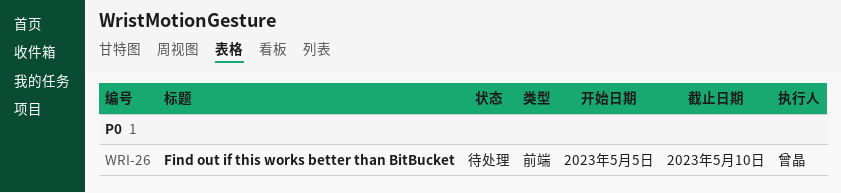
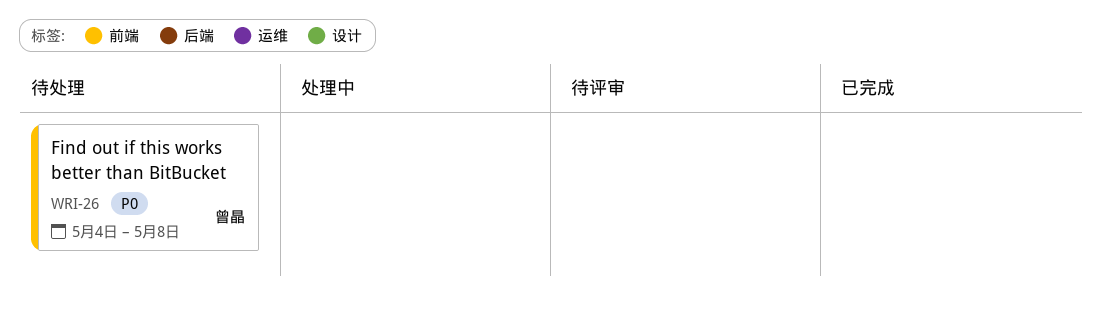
WRI-26, start: May 5 -> May 4
WRI-26, due: May 10 -> May 8

